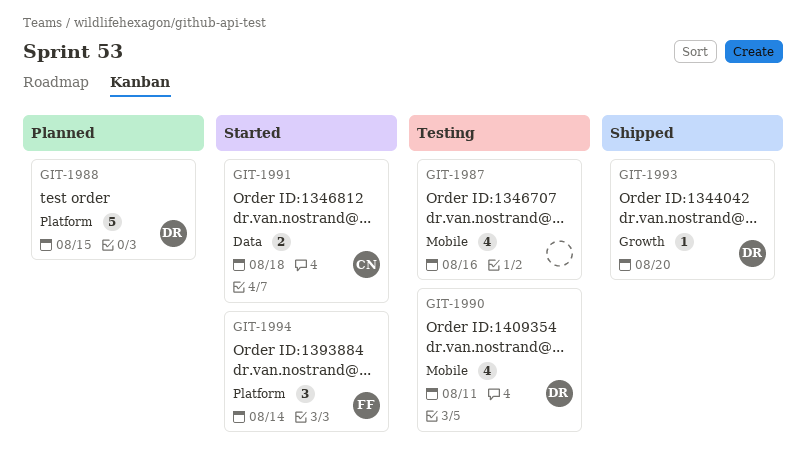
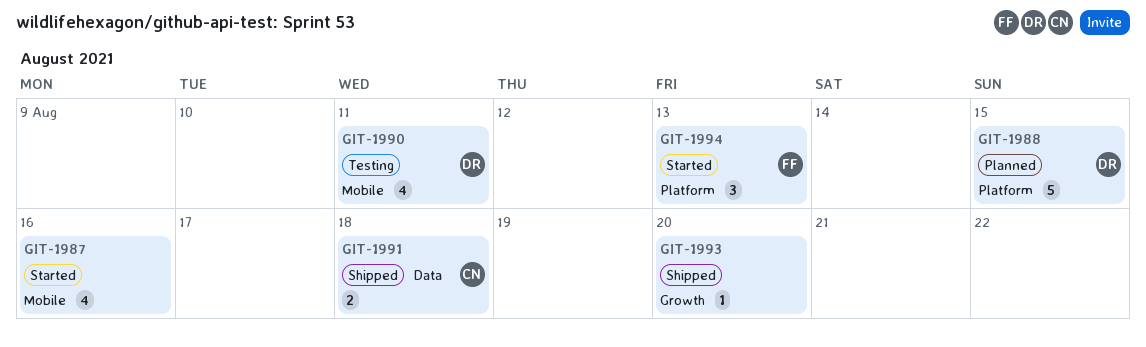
GIT-1987, status: Testing -> Started
GIT-1991, status: Started -> Shipped
GIT-1993, owner: DR -> none
GIT-1994, due: Aug 14 -> Aug 13

